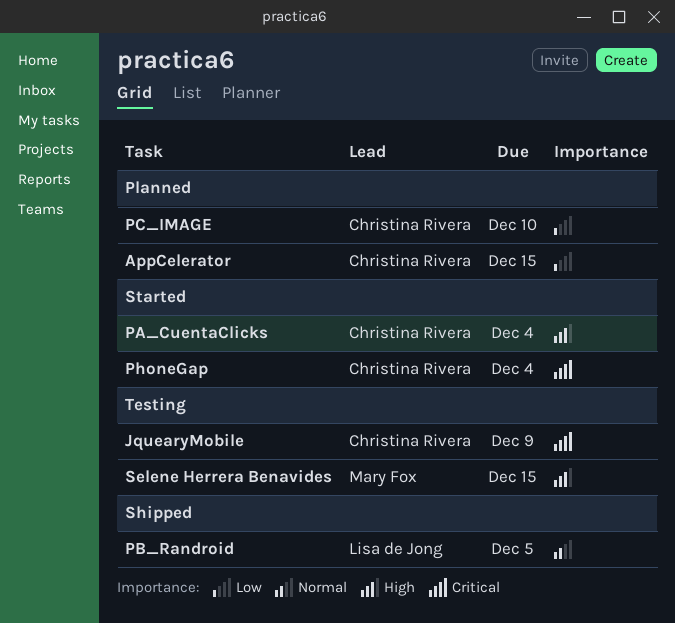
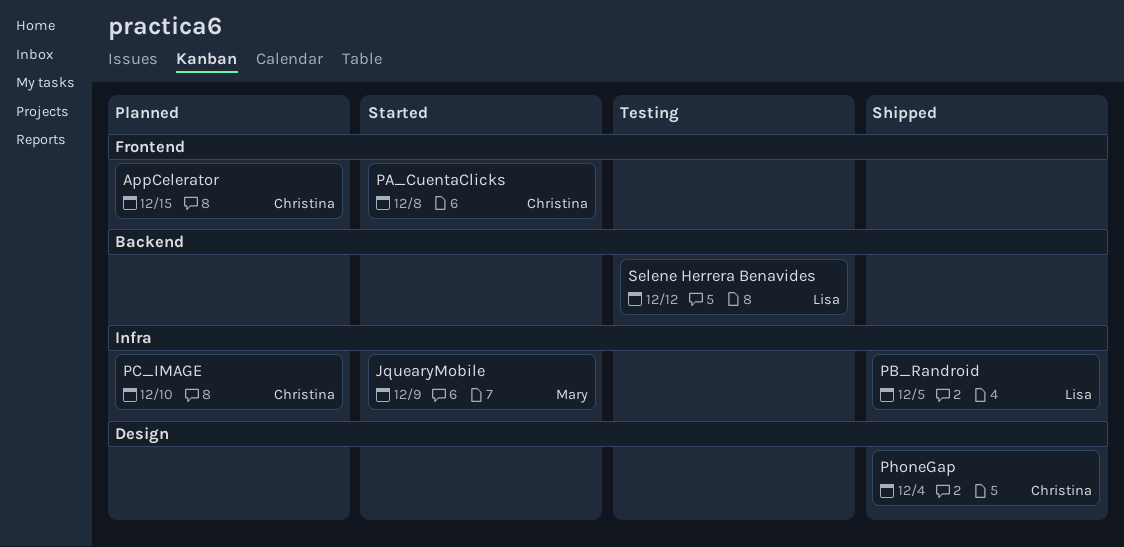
JquearyMobile, status: Testing -> Started
JquearyMobile, owner: Christina Rivera -> Mary Fox
PA_CuentaClicks, due: Dec 4 -> Dec 8
PhoneGap, status: Started -> Shipped
Selene Herrera Benavides, owner: Mary Fox -> Lisa de Jong
Selene Herrera Benavides, due: Dec 15 -> Dec 12

